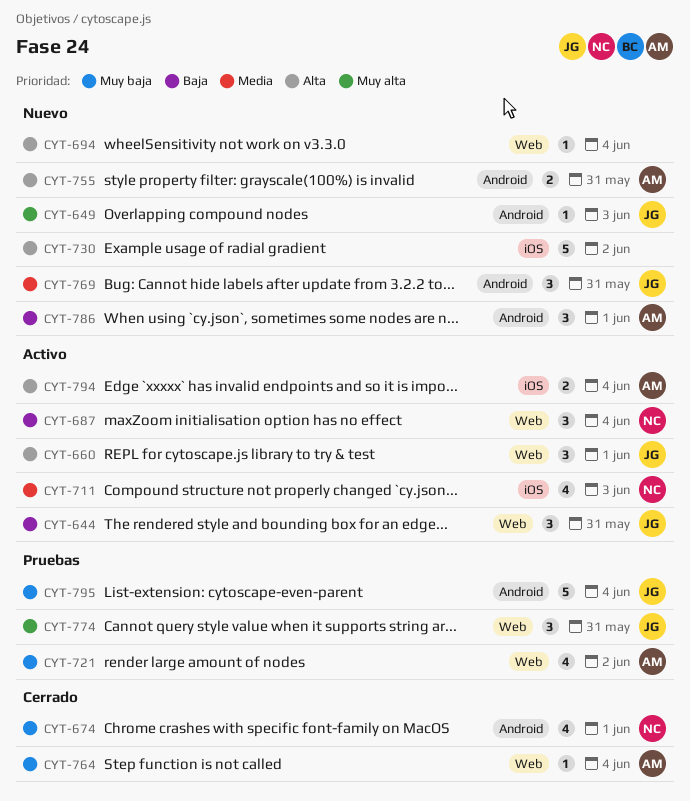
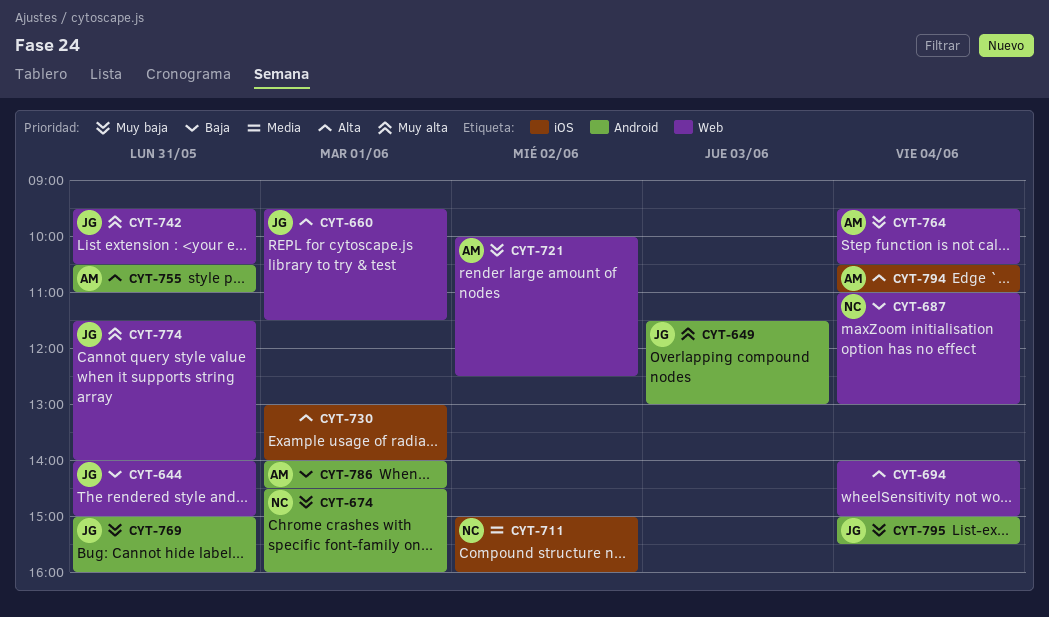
CYT-711, day: Jun 3 -> Jun 2
CYT-730, day: Jun 2 -> Jun 1
CYT-742: none -> present
CYT-769, priority: Media -> Muy baja

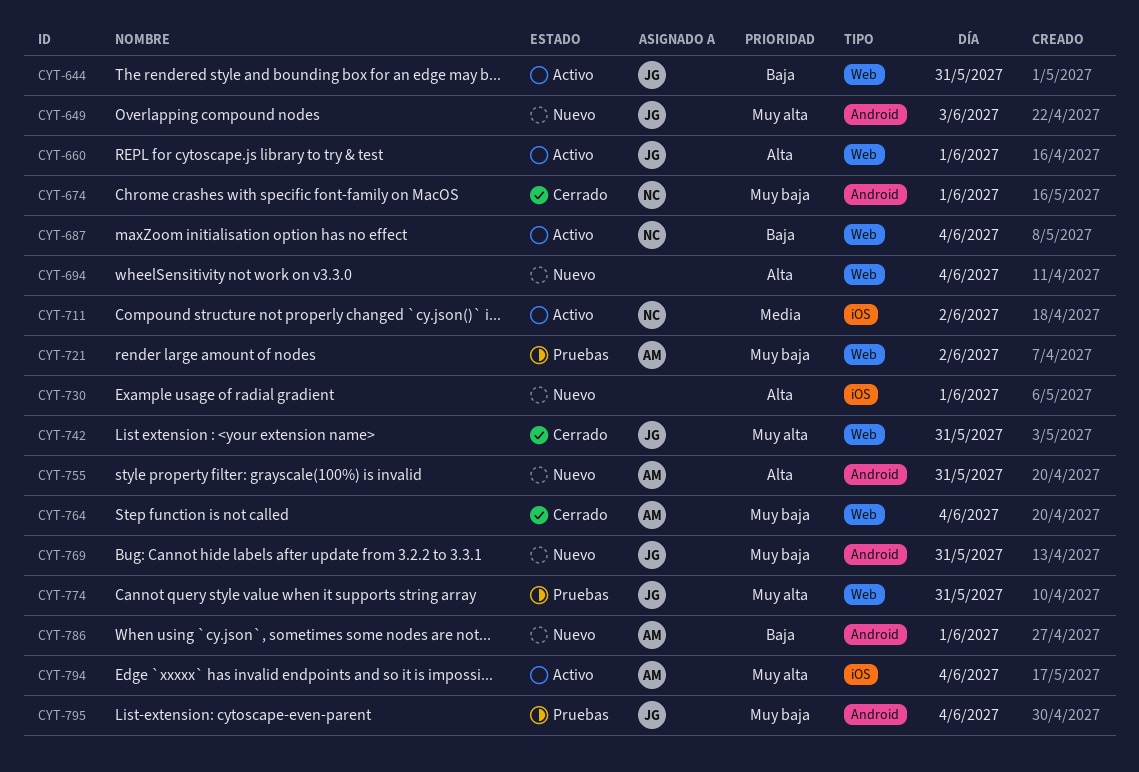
CYT-794, priority: Alta -> Muy alta

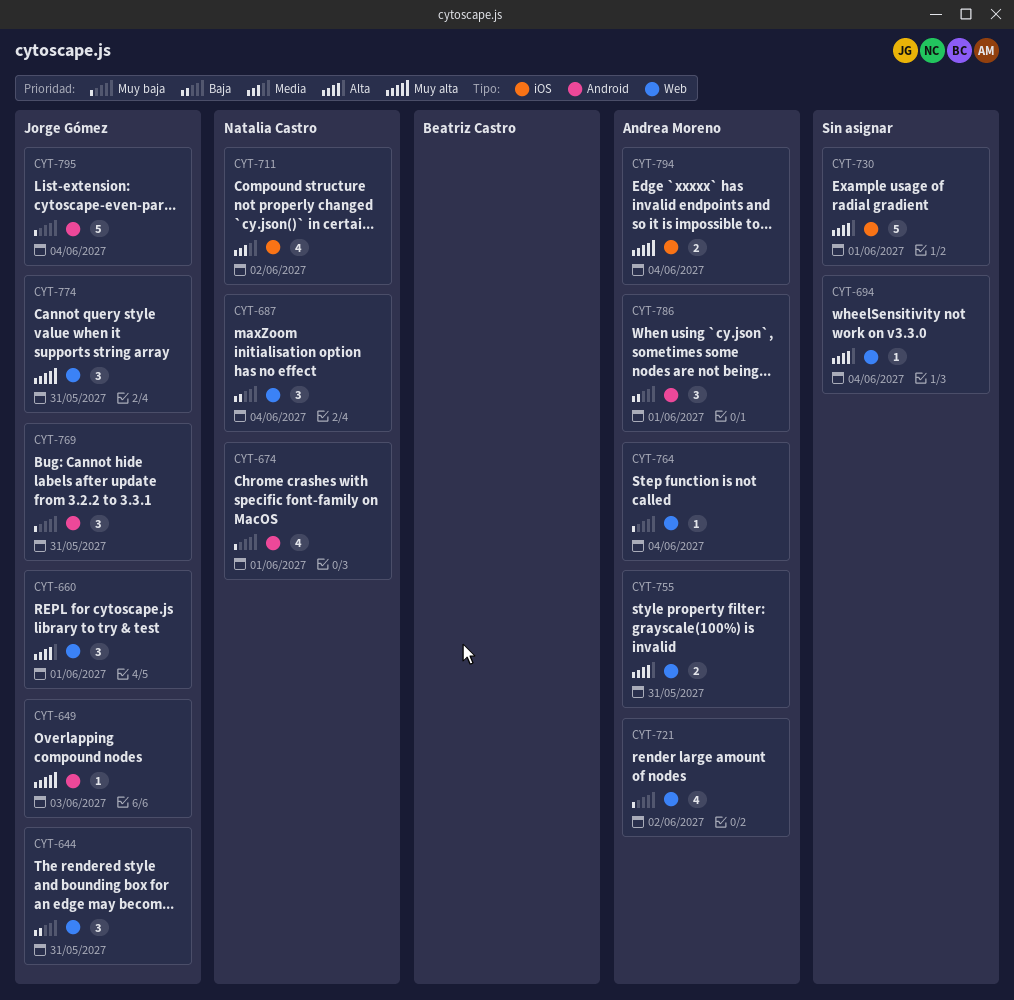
CYT-742: present -> none
CYT-755, label: Android -> Web

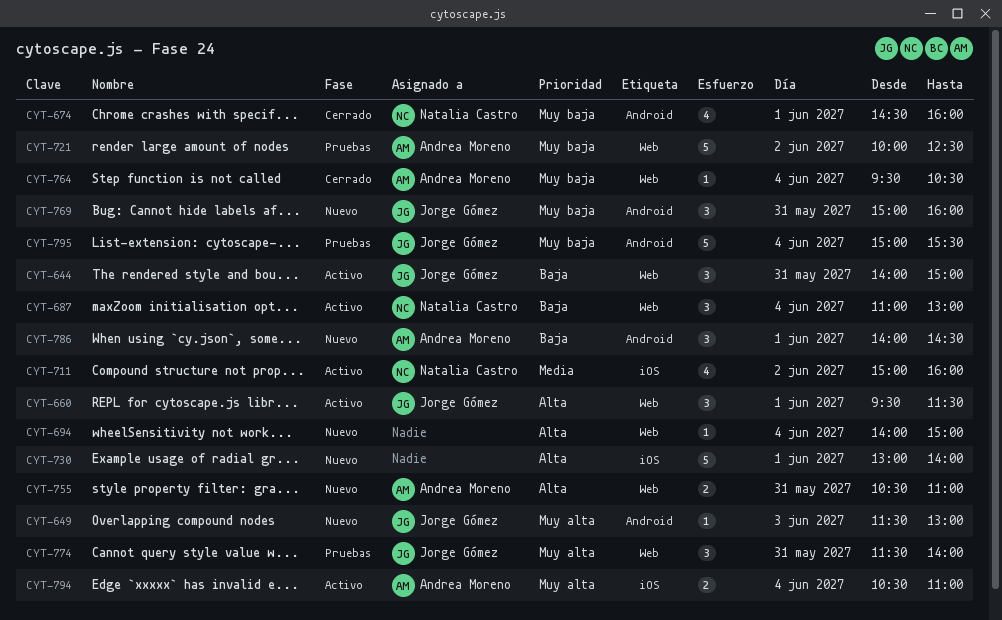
CYT-721, estimate: 4 -> 5

